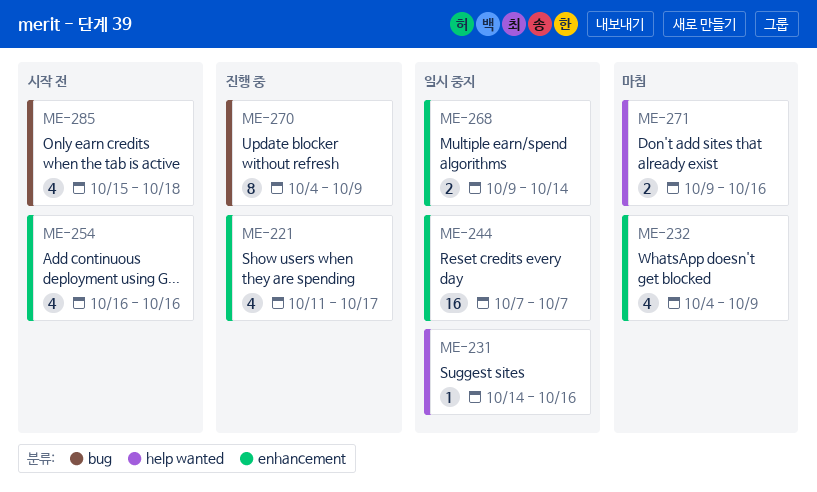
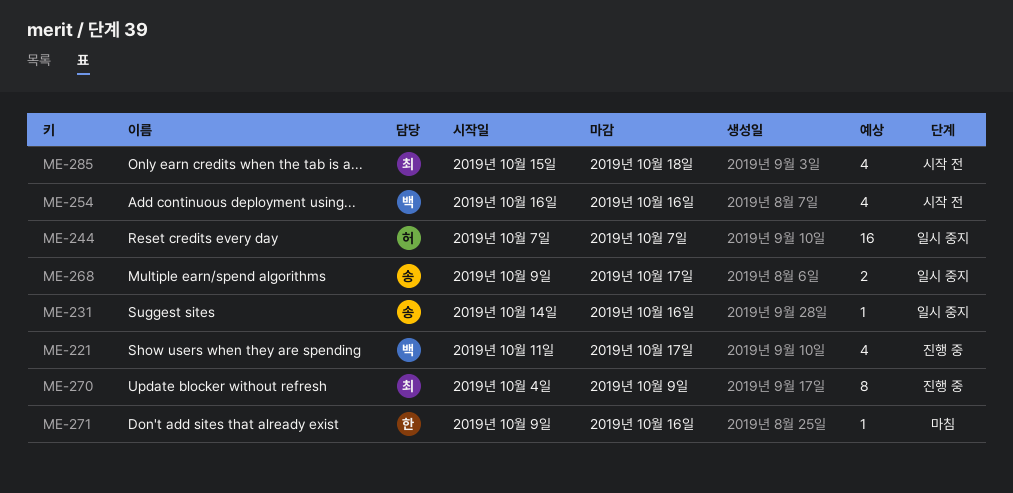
ME-232: present -> none
ME-268, due: Oct 14 -> Oct 17
ME-271, estimate: 2 -> 1

